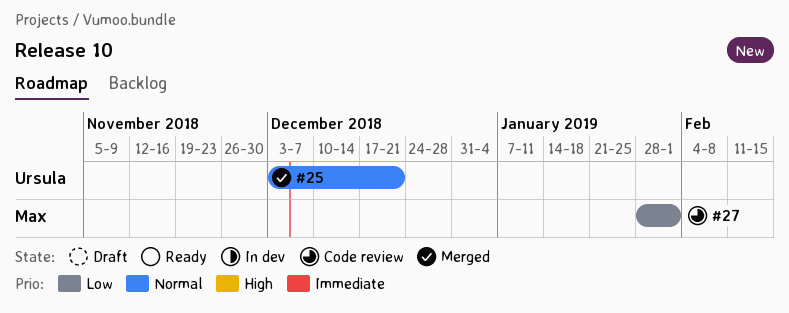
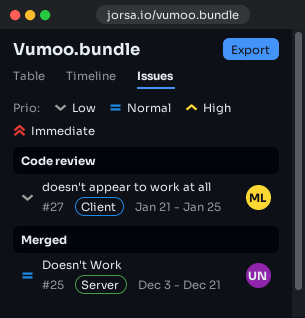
#27, start: Jan 28 -> Jan 21
#27, due: Feb 1 -> Jan 25

